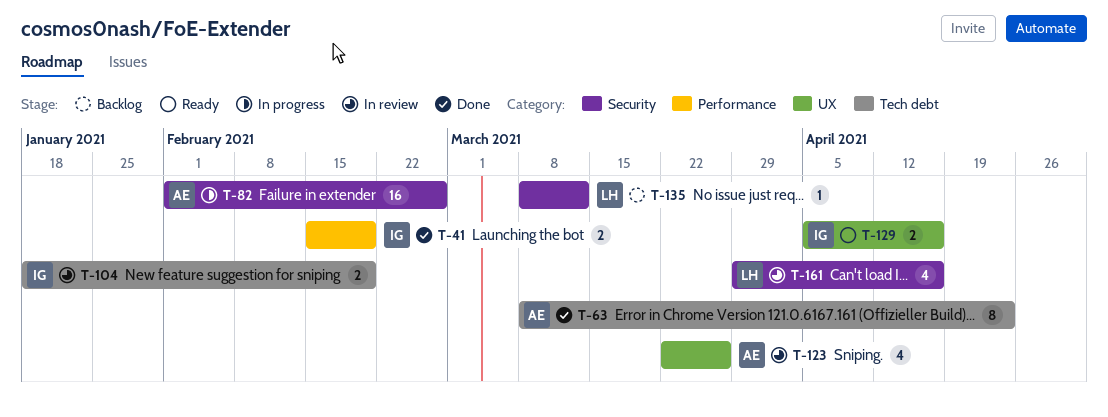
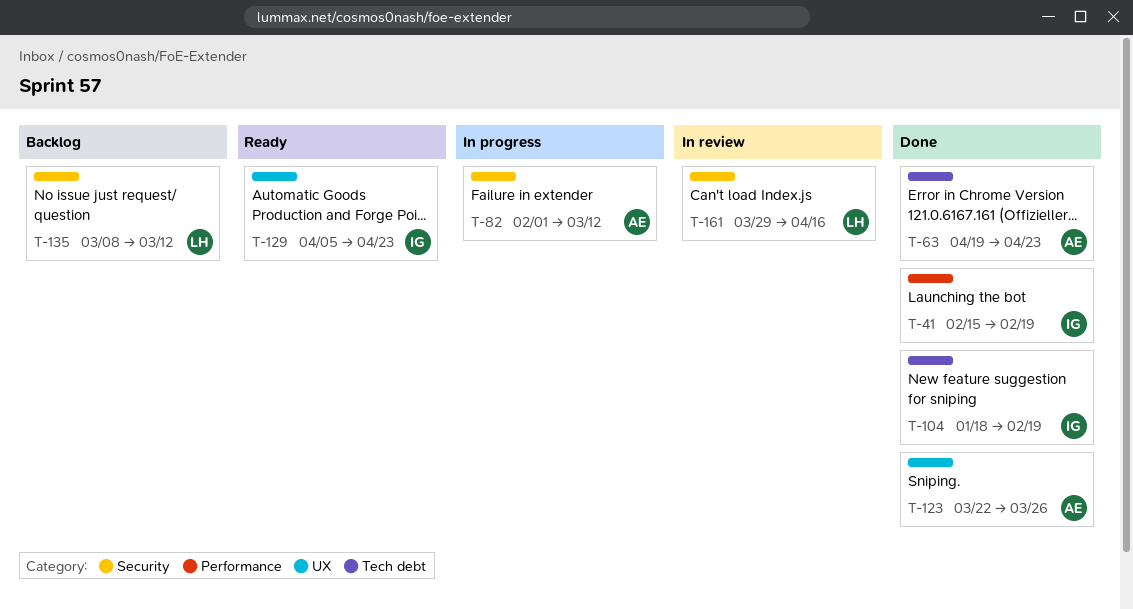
T-63, start: Mar 8 -> Apr 19
T-82, due: Feb 26 -> Mar 12
T-104, status: In review -> Done
T-123, status: In review -> Done
T-129, due: Apr 16 -> Apr 23

